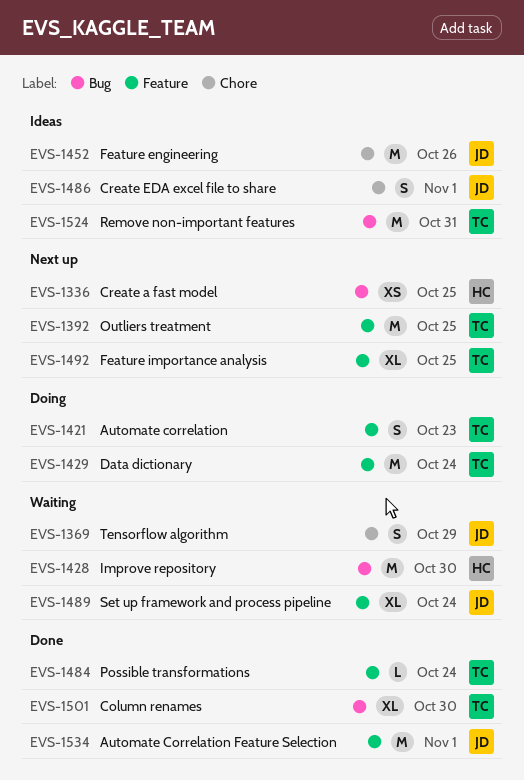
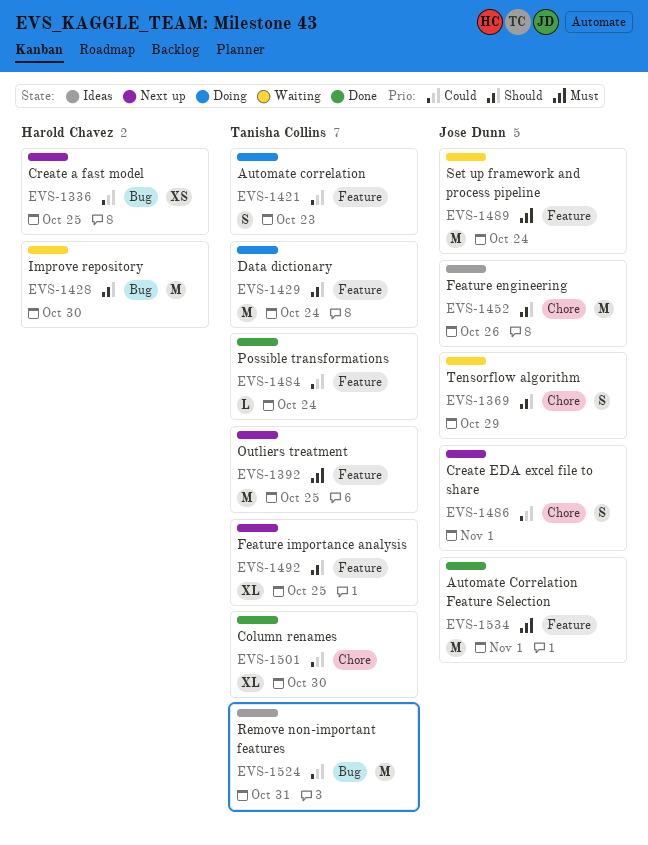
EVS-1486, status: Ideas -> Next up
EVS-1489, estimate: XL -> M
EVS-1501, label: Bug -> Chore

